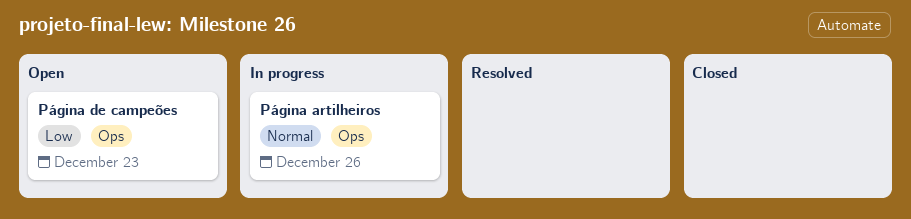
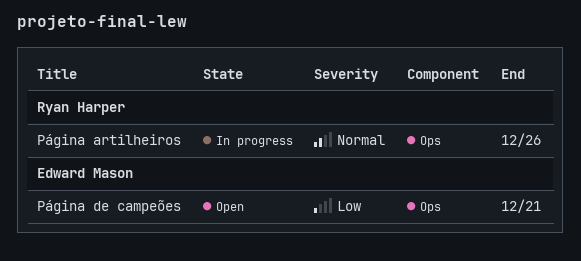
Página de campeões, due: Dec 23 -> Dec 21

